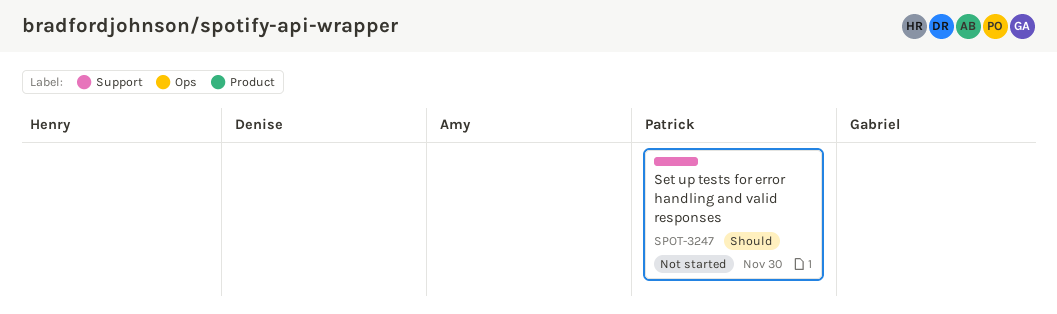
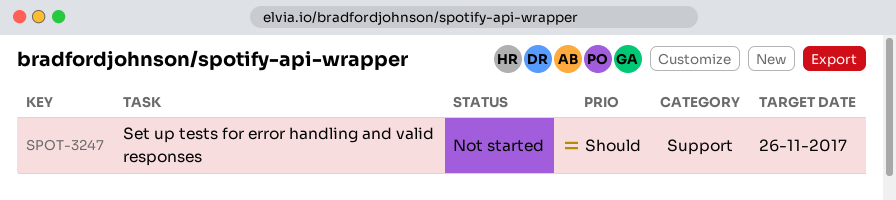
SPOT-3247, due: Nov 30 -> Nov 26

